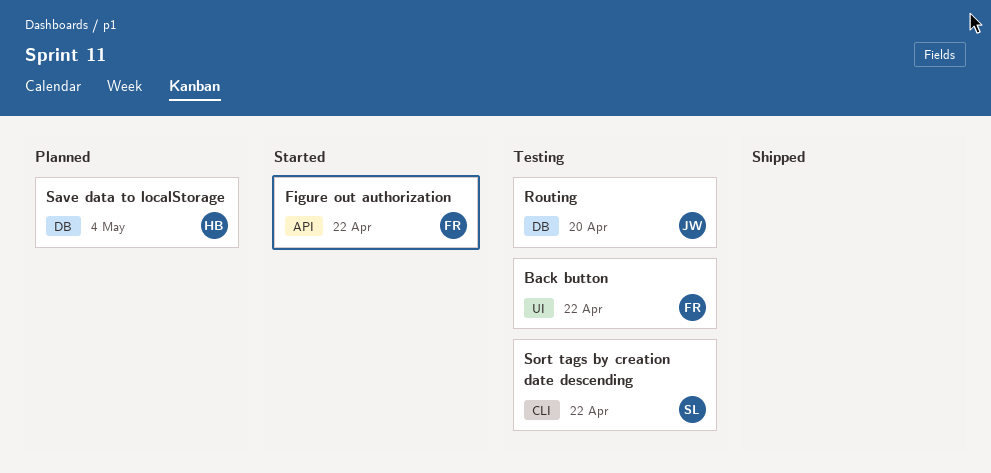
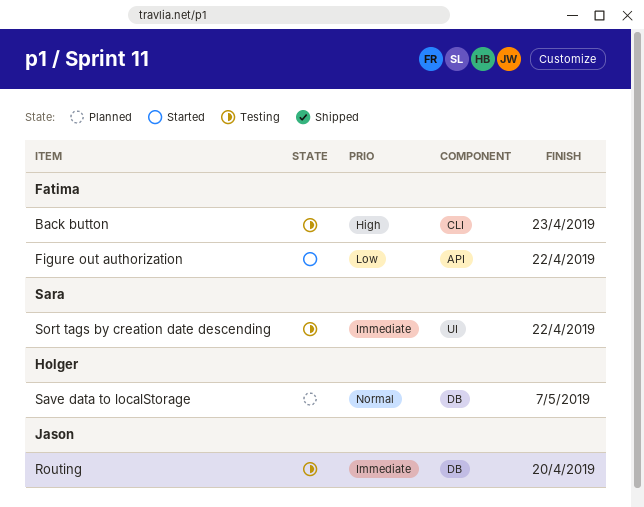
Back button, label: UI -> CLI
Back button, due: Apr 22 -> Apr 23
Save data to localStorage, due: May 4 -> May 7
Sort tags by creation date descending, label: CLI -> UI

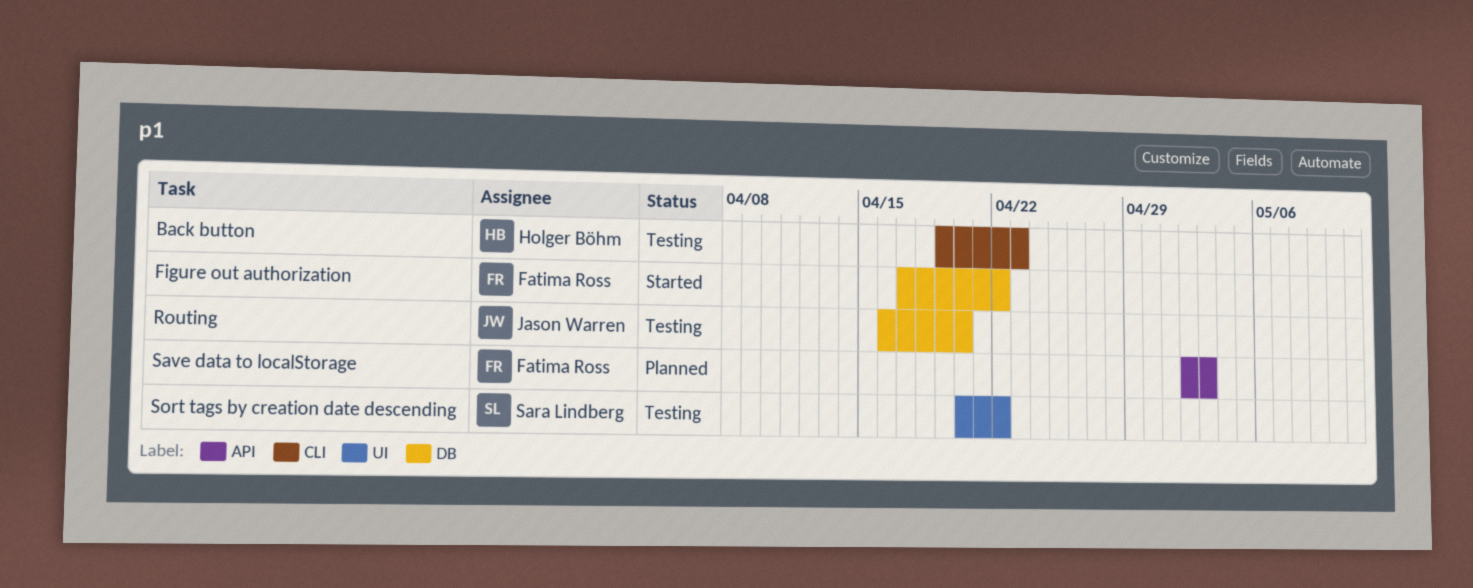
Back button, owner: Fatima Ross -> Holger Böhm
Figure out authorization, label: API -> DB
Save data to localStorage, owner: Holger Böhm -> Fatima Ross
Save data to localStorage, label: DB -> API
Save data to localStorage, due: May 7 -> May 3

